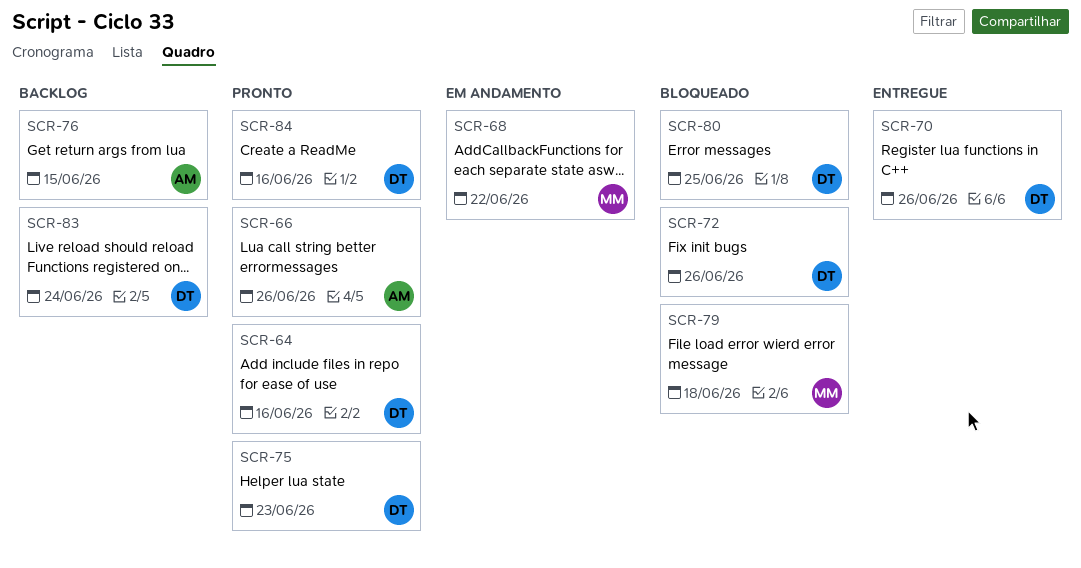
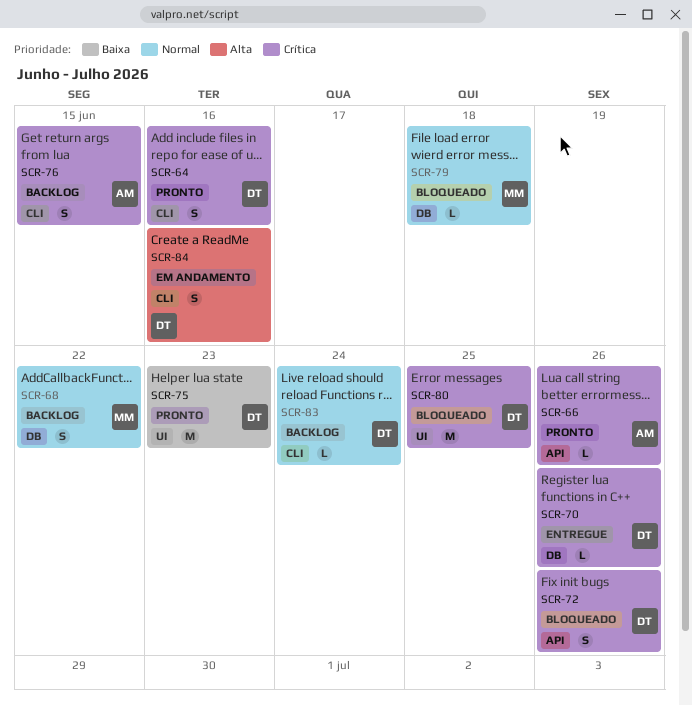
SCR-68, status: Em andamento -> Backlog
SCR-84, status: Pronto -> Em andamento

